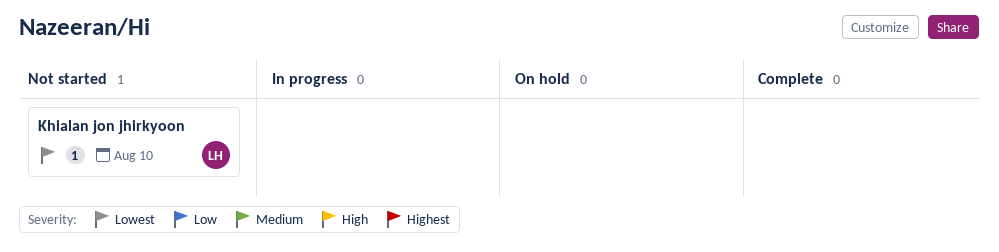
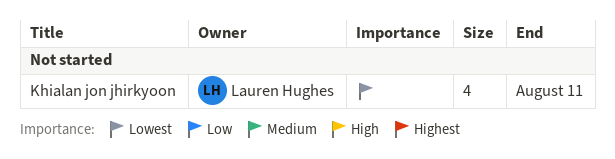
Khialan jon jhirkyoon, estimate: 1 -> 4
Khialan jon jhirkyoon, due: Aug 10 -> Aug 11

